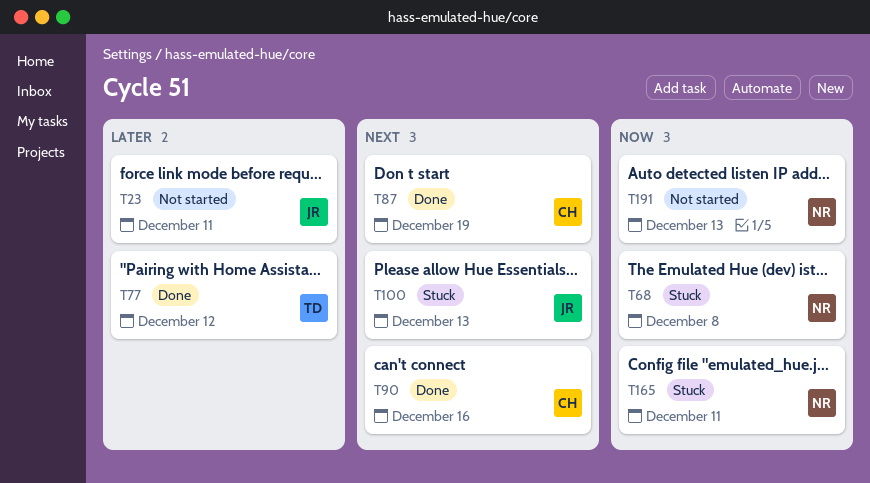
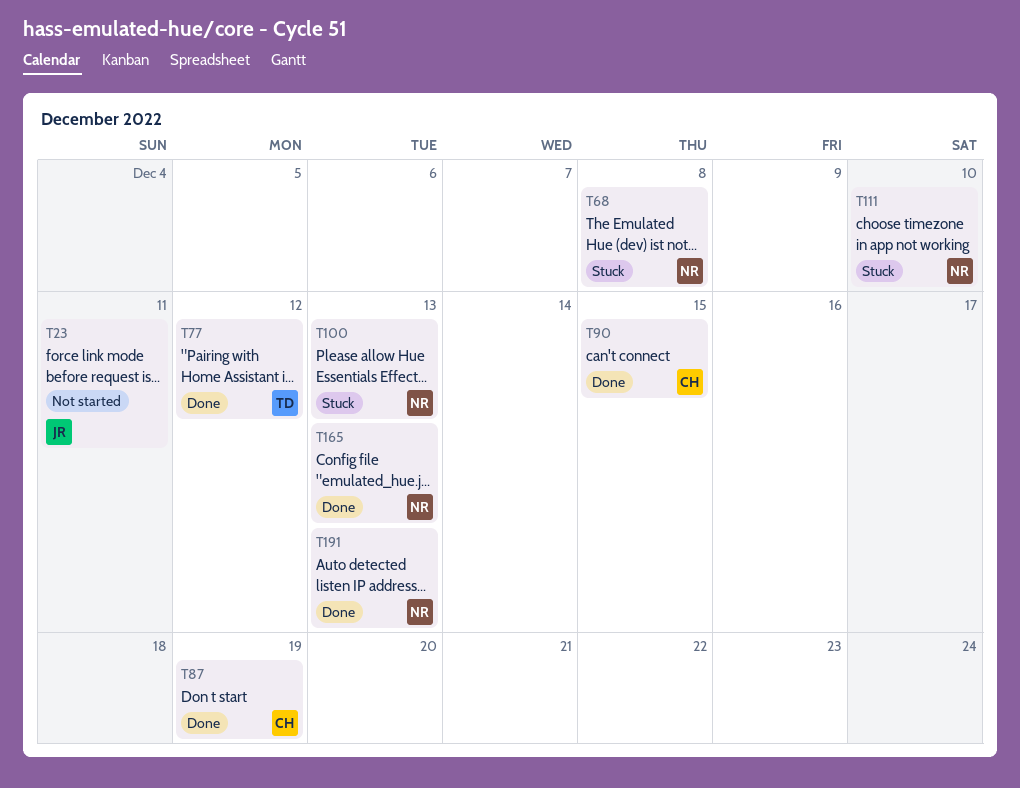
T90, due: Dec 16 -> Dec 15
T100, owner: JR -> NR
T111: none -> present
T165, status: Stuck -> Done
T165, due: Dec 11 -> Dec 13
T191, status: Not started -> Done

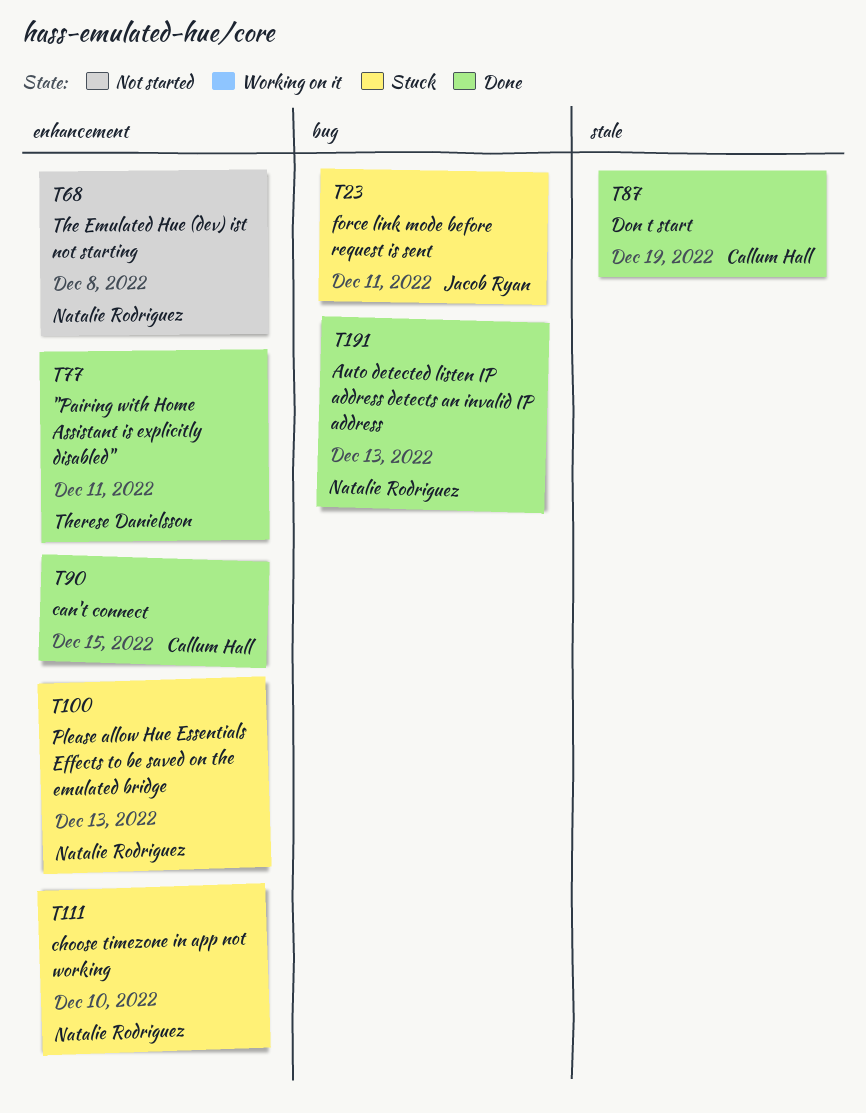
T23, status: Not started -> Stuck
T68, status: Stuck -> Not started
T77, due: Dec 12 -> Dec 11
T165: present -> none

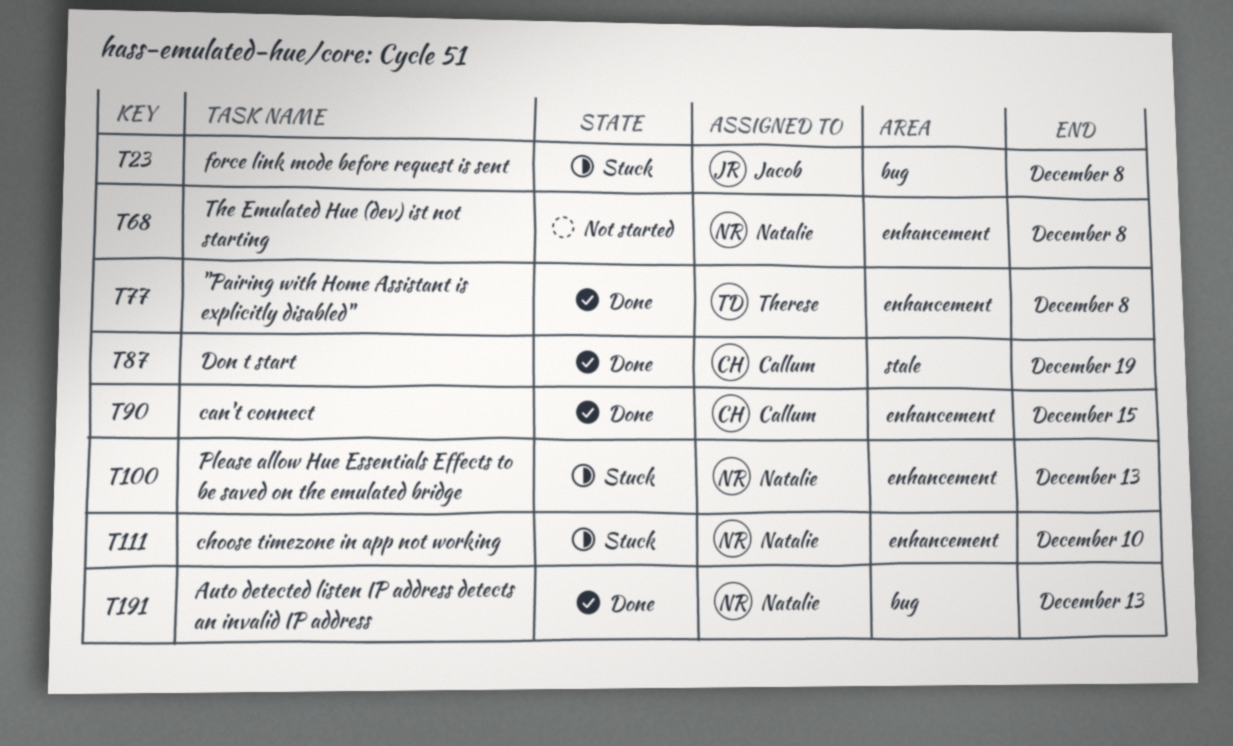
T23, due: Dec 11 -> Dec 8
T77, due: Dec 11 -> Dec 8

